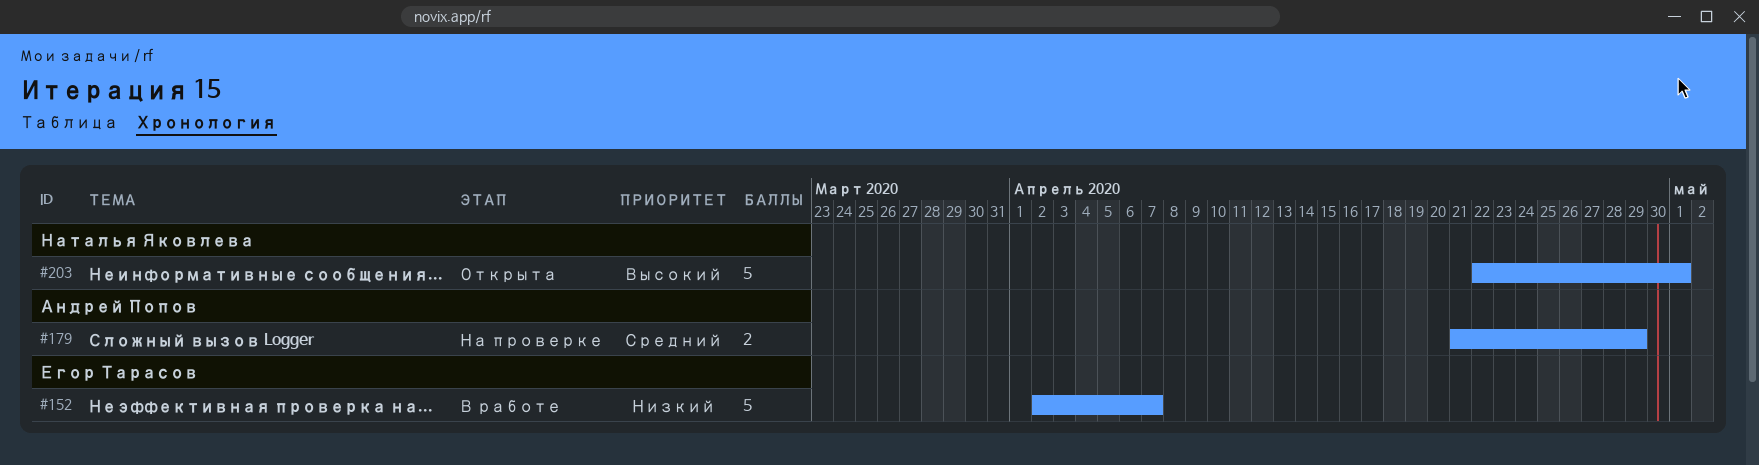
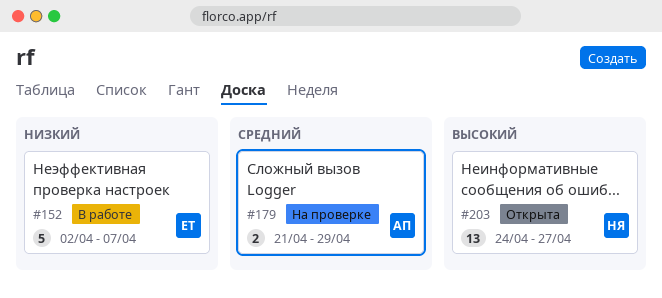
#203, estimate: 5 -> 13
#203, start: Apr 22 -> Apr 24
#203, due: May 1 -> Apr 27

